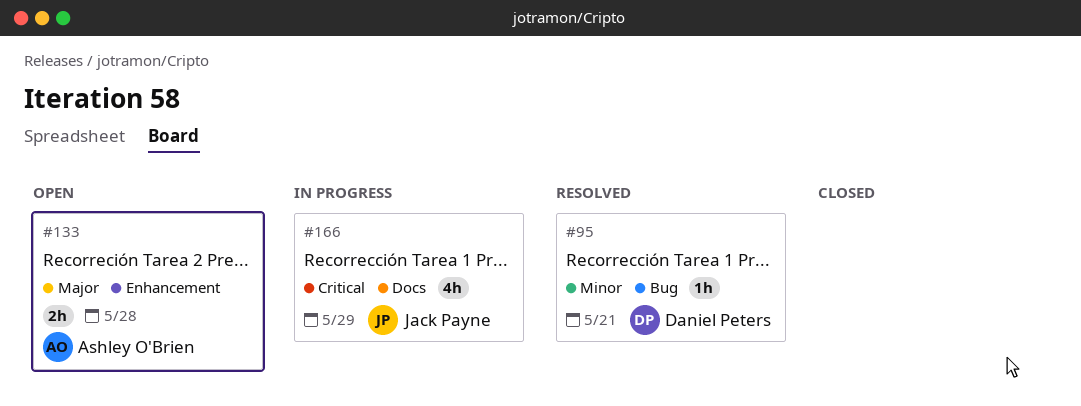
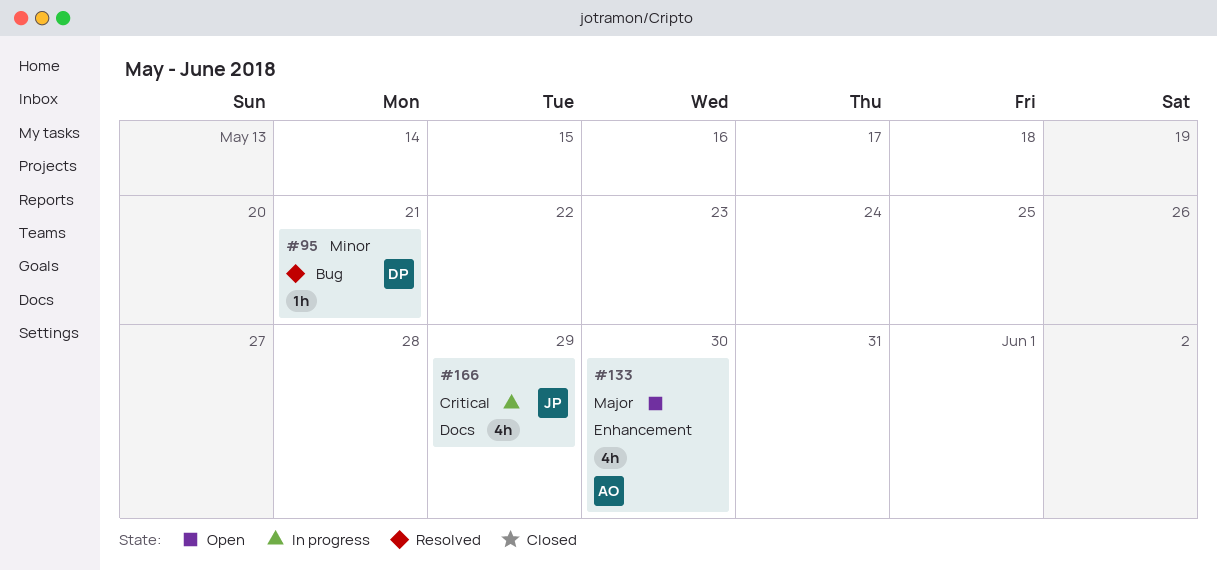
#133, estimate: 2h -> 4h
#133, due: May 28 -> May 30

